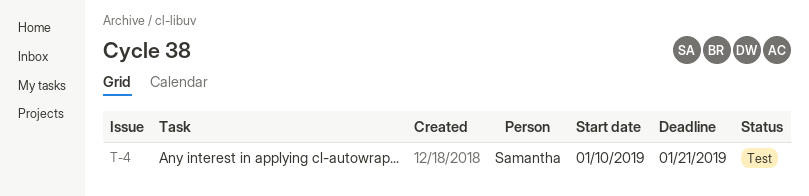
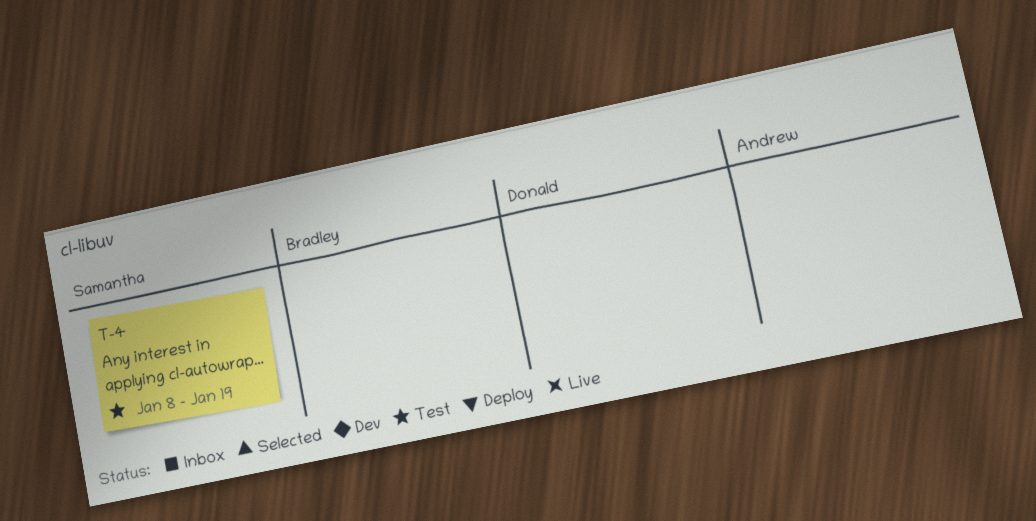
T-4, start: Jan 10 -> Jan 8
T-4, due: Jan 21 -> Jan 19

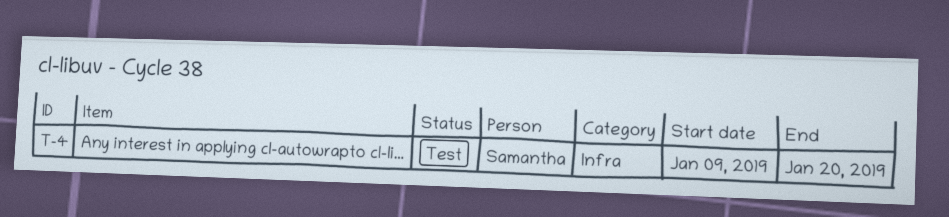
T-4, start: Jan 8 -> Jan 9
T-4, due: Jan 19 -> Jan 20

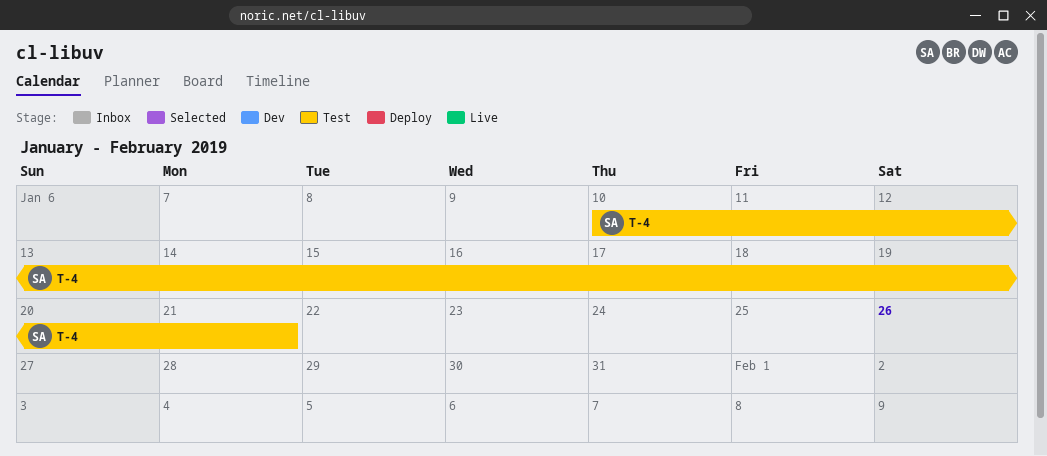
T-4, start: Jan 9 -> Jan 10
T-4, due: Jan 20 -> Jan 21

